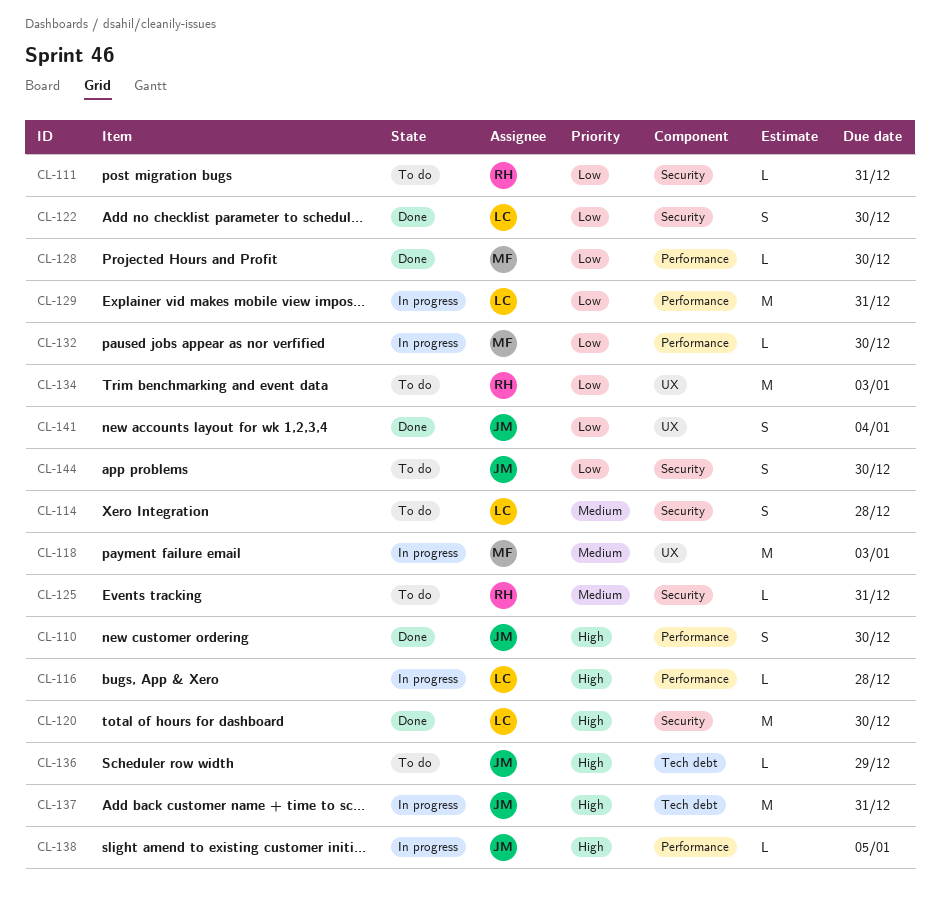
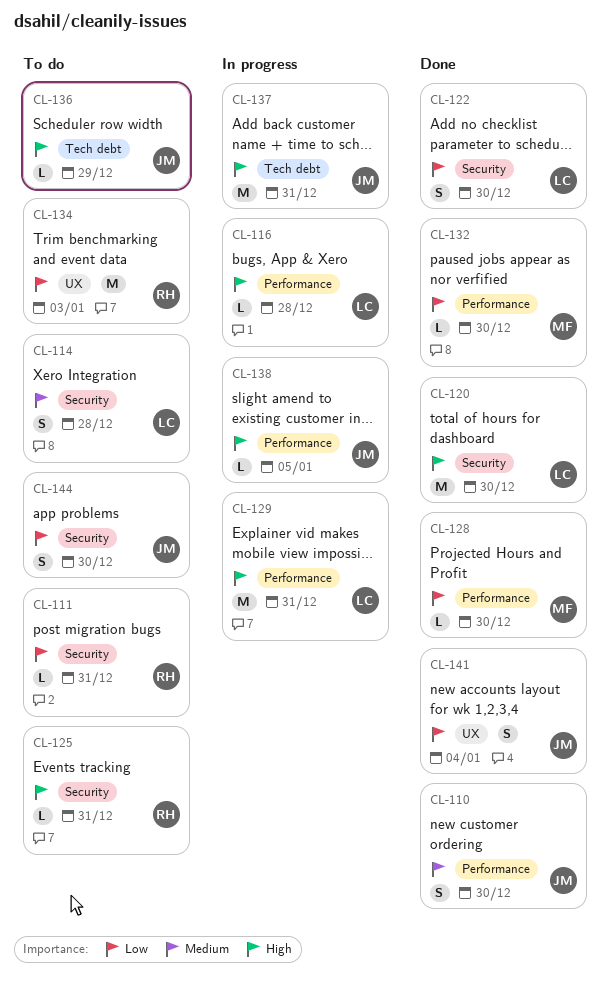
CL-110, priority: High -> Medium
CL-118: present -> none
CL-125, priority: Medium -> High
CL-129, priority: Low -> High
CL-132, status: In progress -> Done

